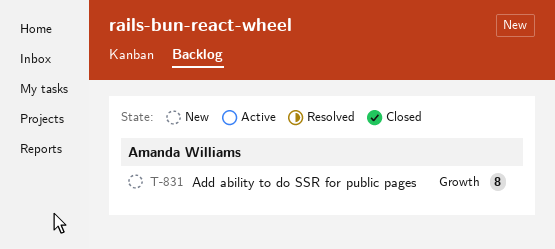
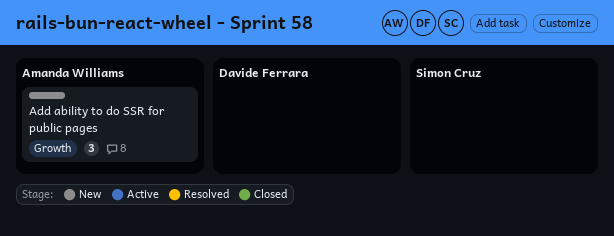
Add ability to do SSR for public pages, estimate: 8 -> 3

